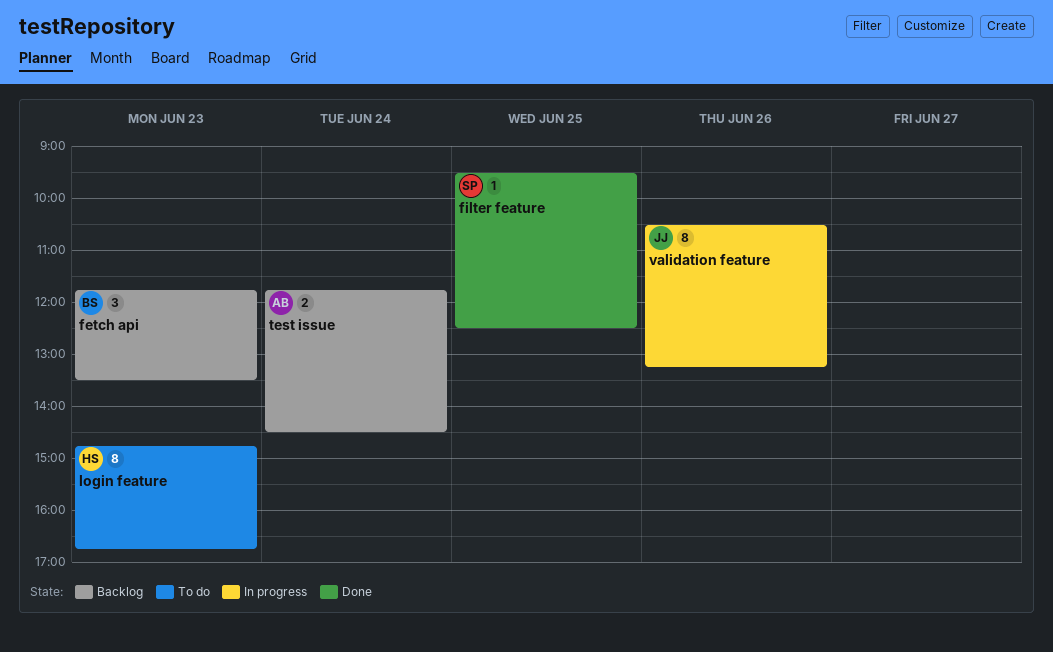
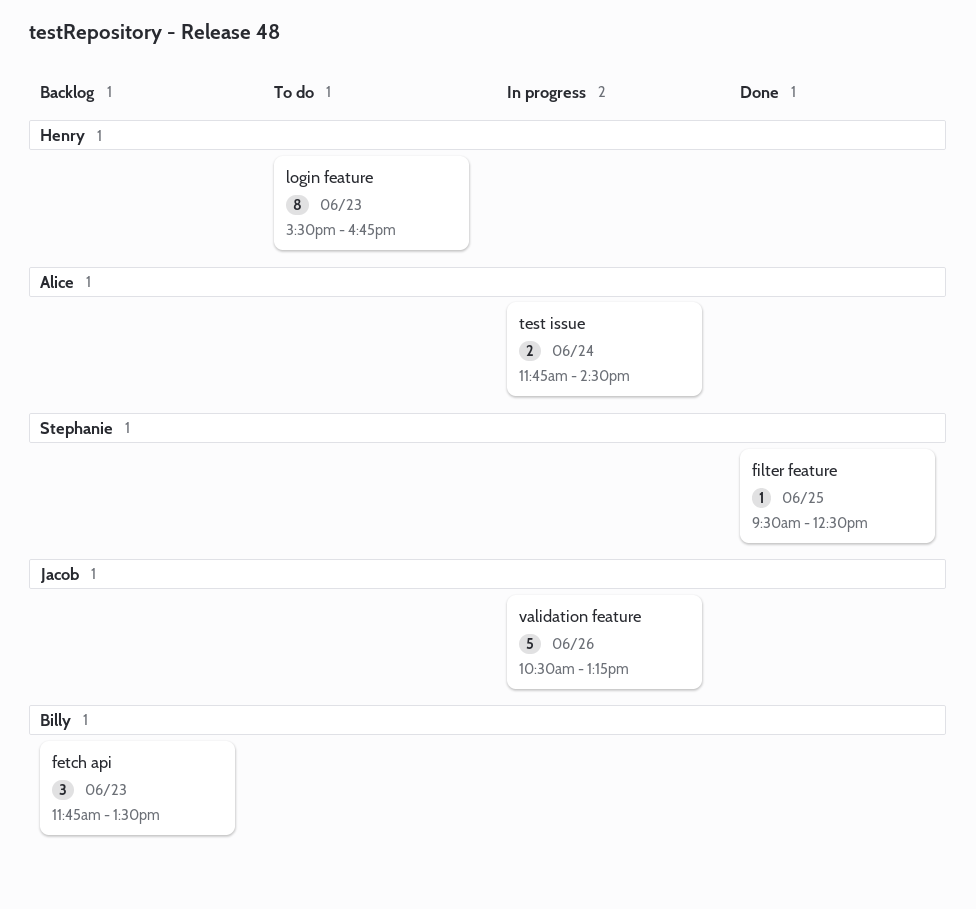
login feature, begins: 14:45 -> 15:30
test issue, status: Backlog -> In progress
validation feature, estimate: 8 -> 5

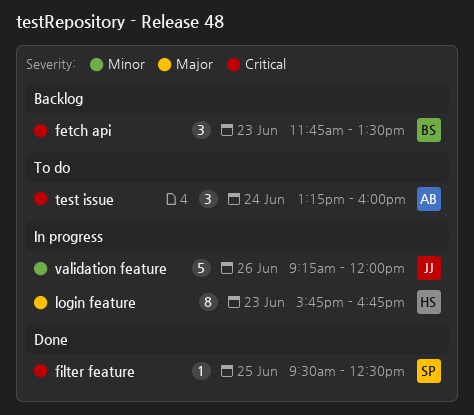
login feature, status: To do -> In progress
login feature, begins: 15:30 -> 15:45
test issue, status: In progress -> To do
test issue, estimate: 2 -> 3
test issue, begins: 11:45 -> 13:15
test issue, ends: 14:30 -> 16:00
validation feature, begins: 10:30 -> 09:15
validation feature, ends: 13:15 -> 12:00

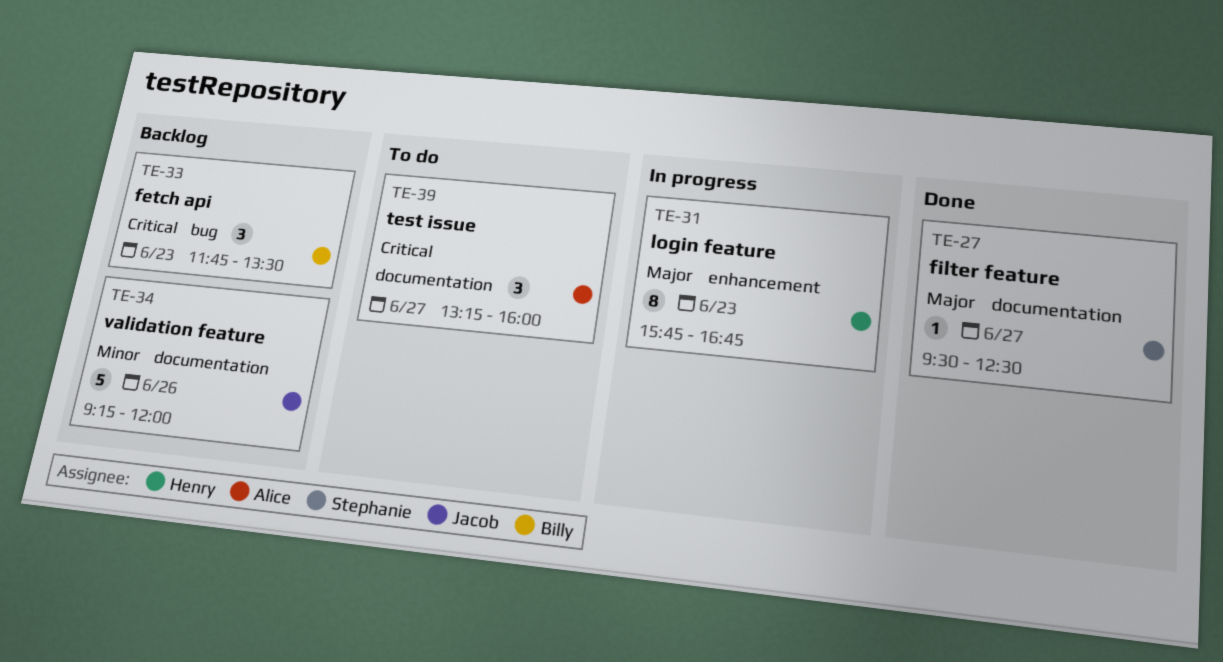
filter feature, priority: Critical -> Major
filter feature, day: Jun 25 -> Jun 27
test issue, day: Jun 24 -> Jun 27
validation feature, status: In progress -> Backlog

